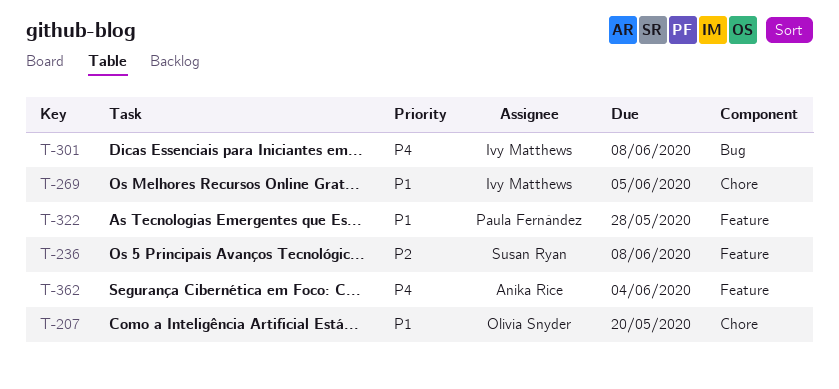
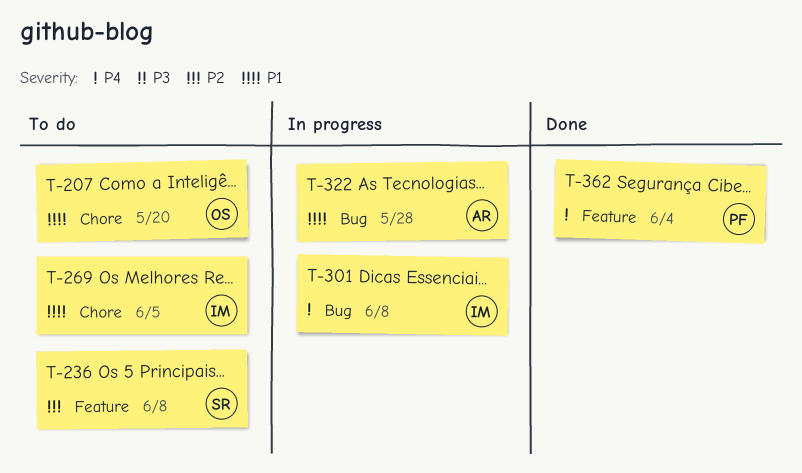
T-322, owner: Paula Fernández -> Anika Rice
T-322, label: Feature -> Bug
T-362, owner: Anika Rice -> Paula Fernández

